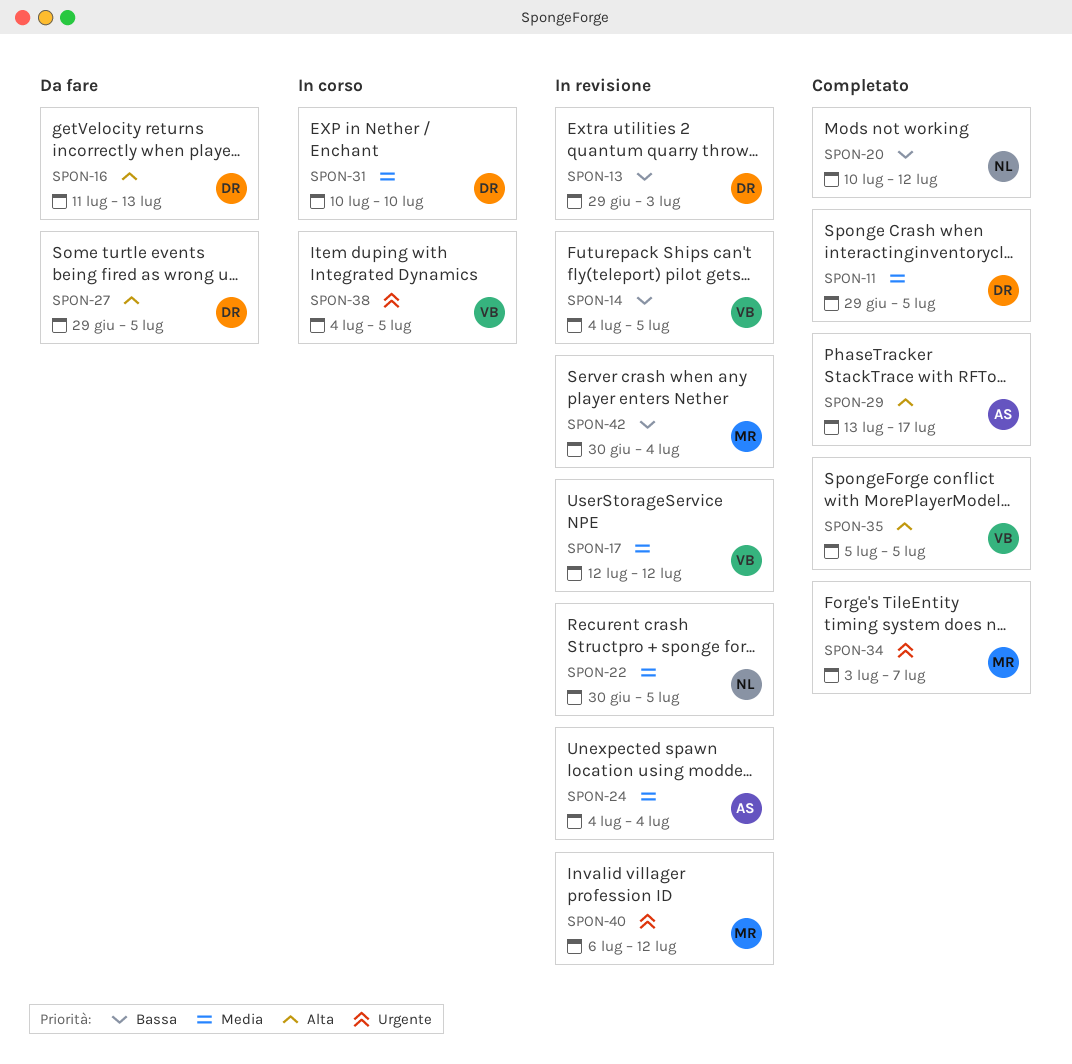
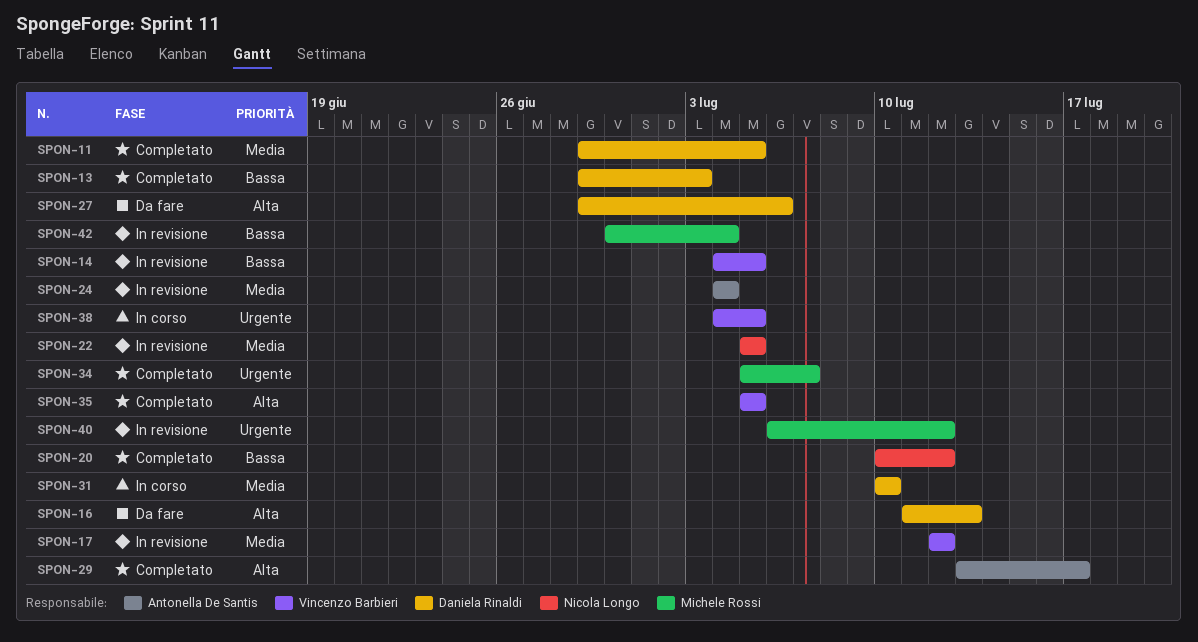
SPON-13, status: In revisione -> Completato
SPON-22, start: Jun 30 -> Jul 5
SPON-27, due: Jul 5 -> Jul 6
SPON-34, start: Jul 3 -> Jul 5

